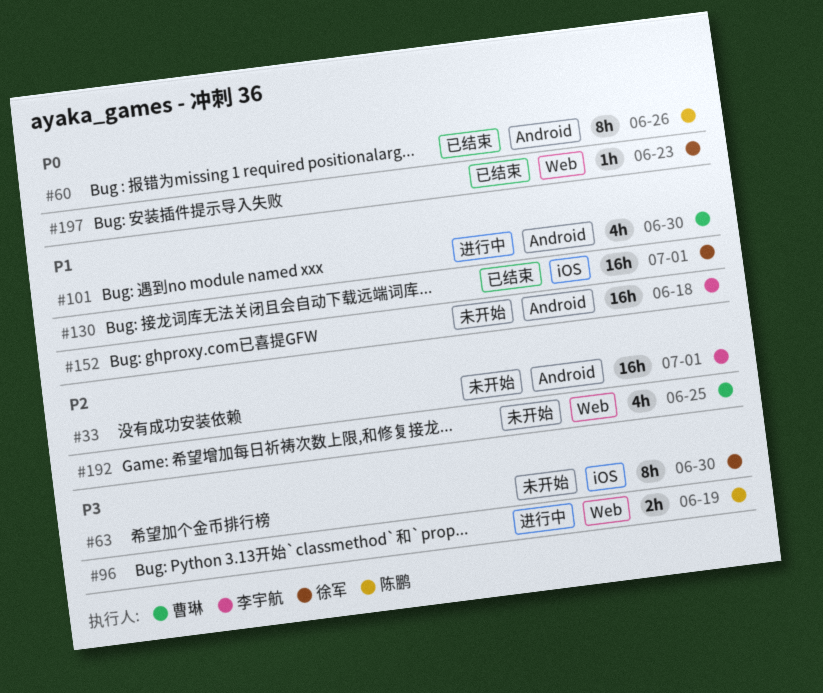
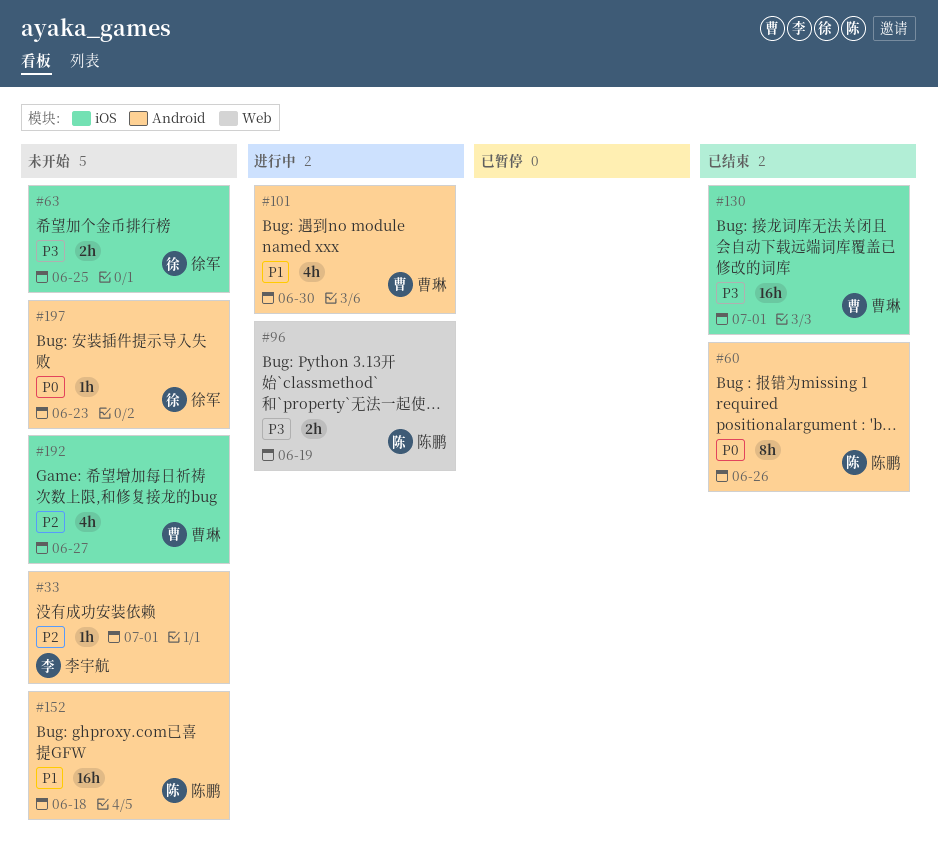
#33, estimate: 16h -> 1h
#63, estimate: 8h -> 2h
#63, due: Jun 30 -> Jun 25
#130, owner: 徐军 -> 曹琳
#130, priority: P1 -> P3
#152, owner: 李宇航 -> 陈鹏
#192, label: Web -> iOS
#192, due: Jun 25 -> Jun 27
#197, status: 已结束 -> 未开始
#197, label: Web -> Android

